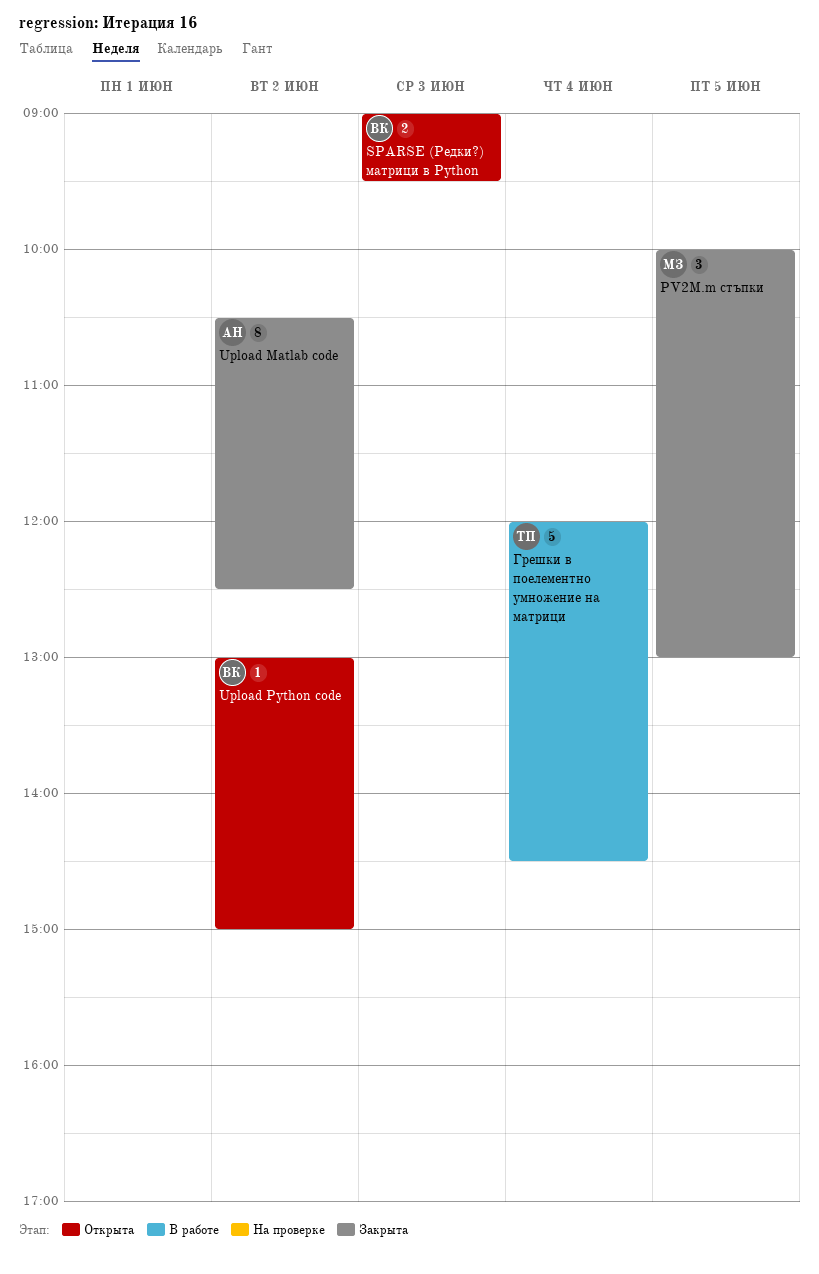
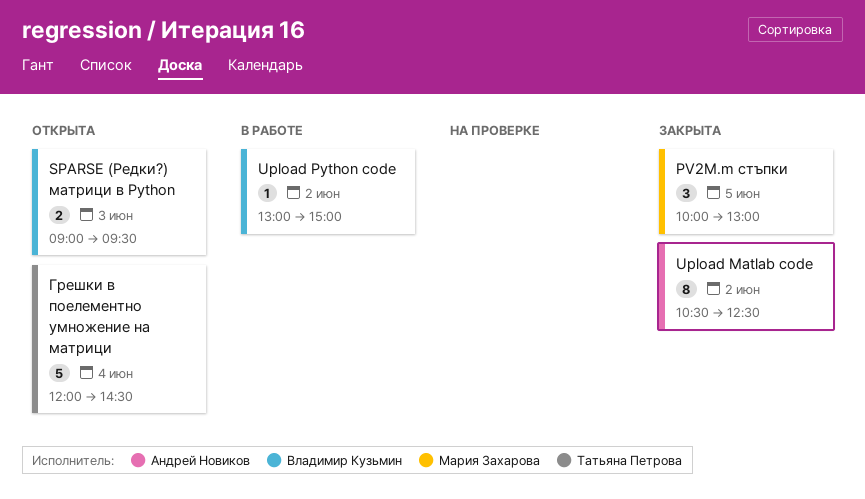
Upload Python code, status: Открыта -> В работе
Грешки в поелементно умножение на матрици, status: В работе -> Открыта

